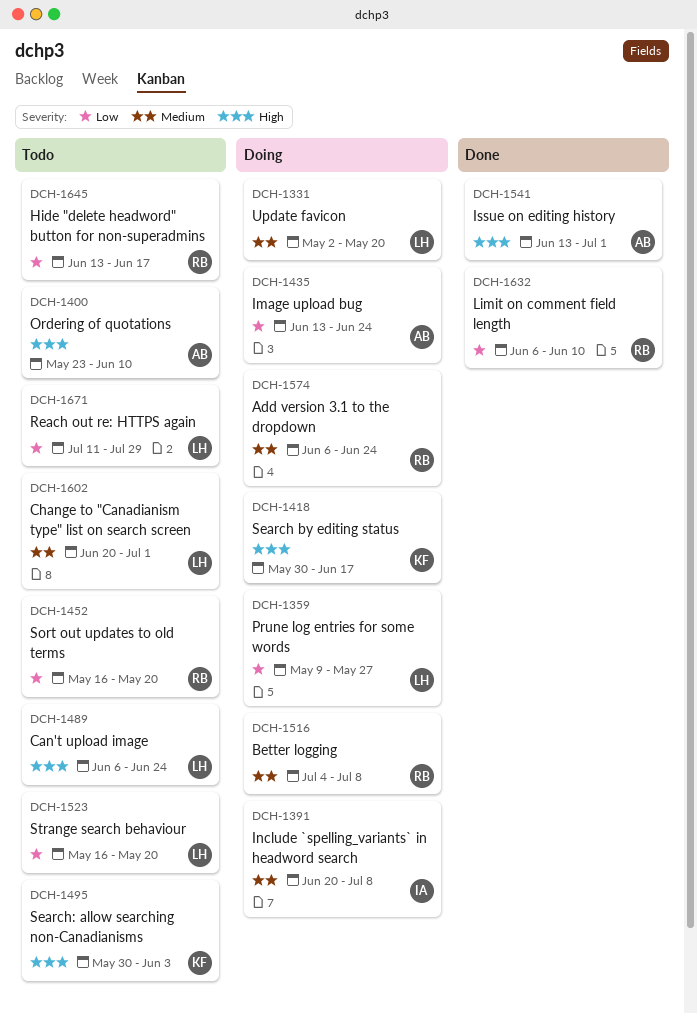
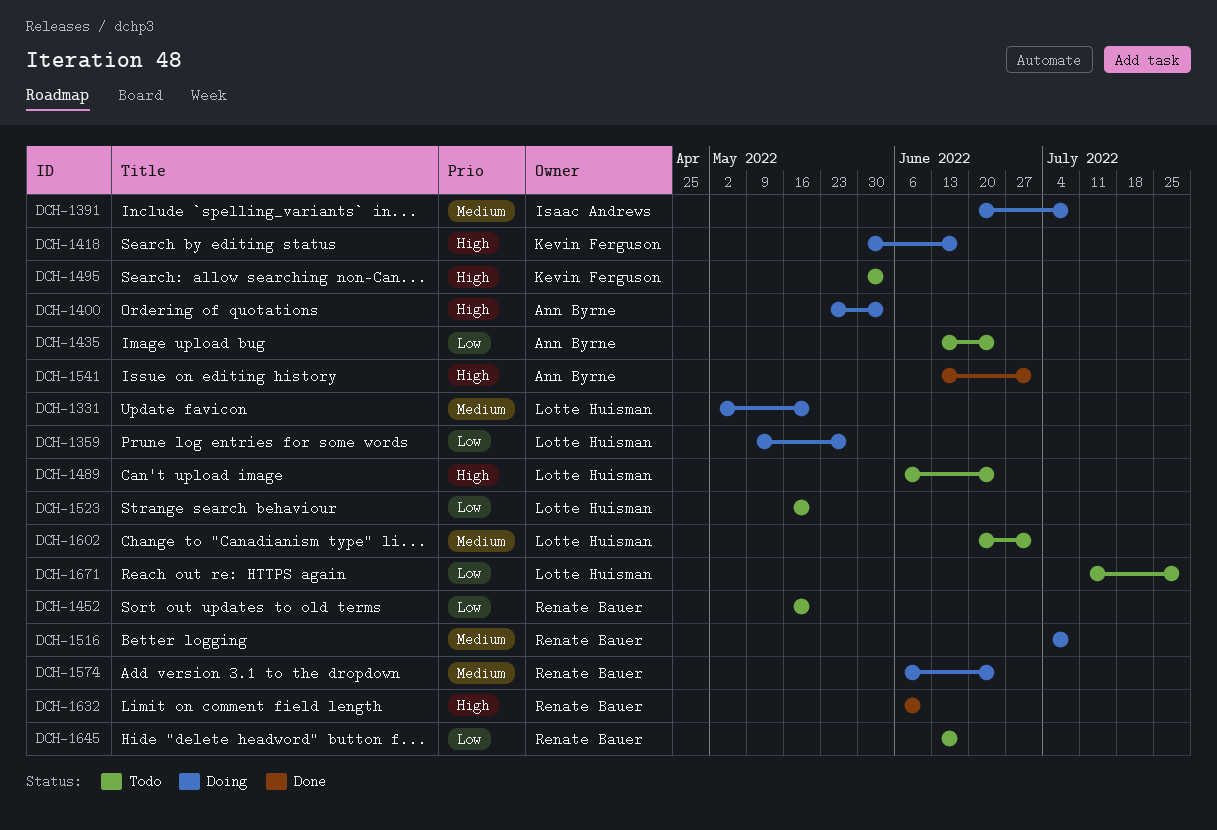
DCH-1400, status: Todo -> Doing
DCH-1400, due: Jun 10 -> Jun 3
DCH-1435, status: Doing -> Todo
DCH-1632, priority: Low -> High

